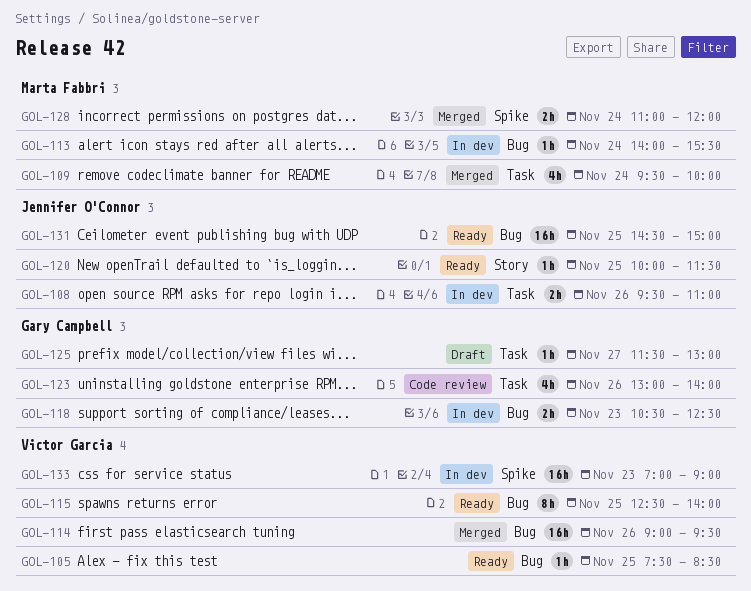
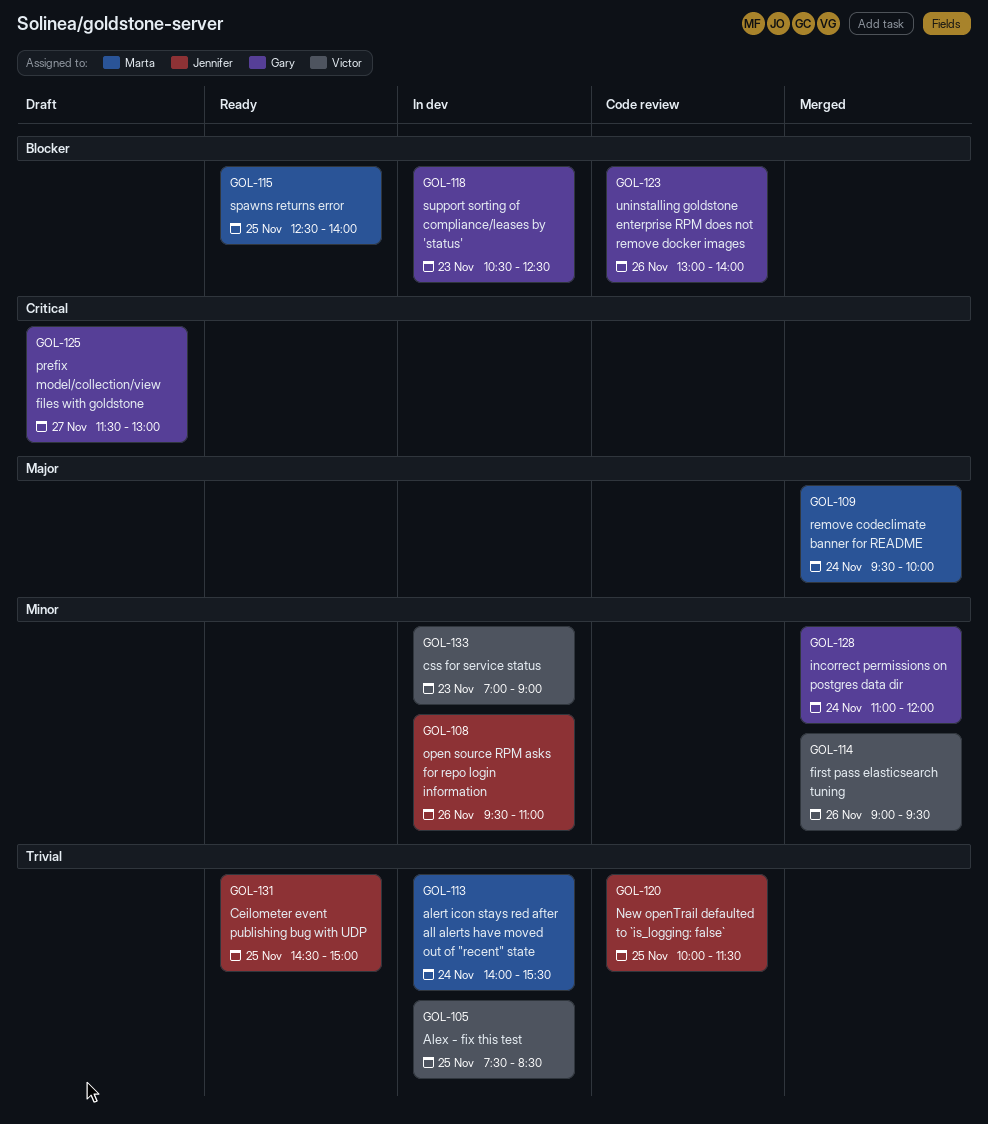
GOL-105, status: Ready -> In dev
GOL-115, owner: Victor Garcia -> Marta Fabbri
GOL-120, status: Ready -> Code review
GOL-128, owner: Marta Fabbri -> Gary Campbell

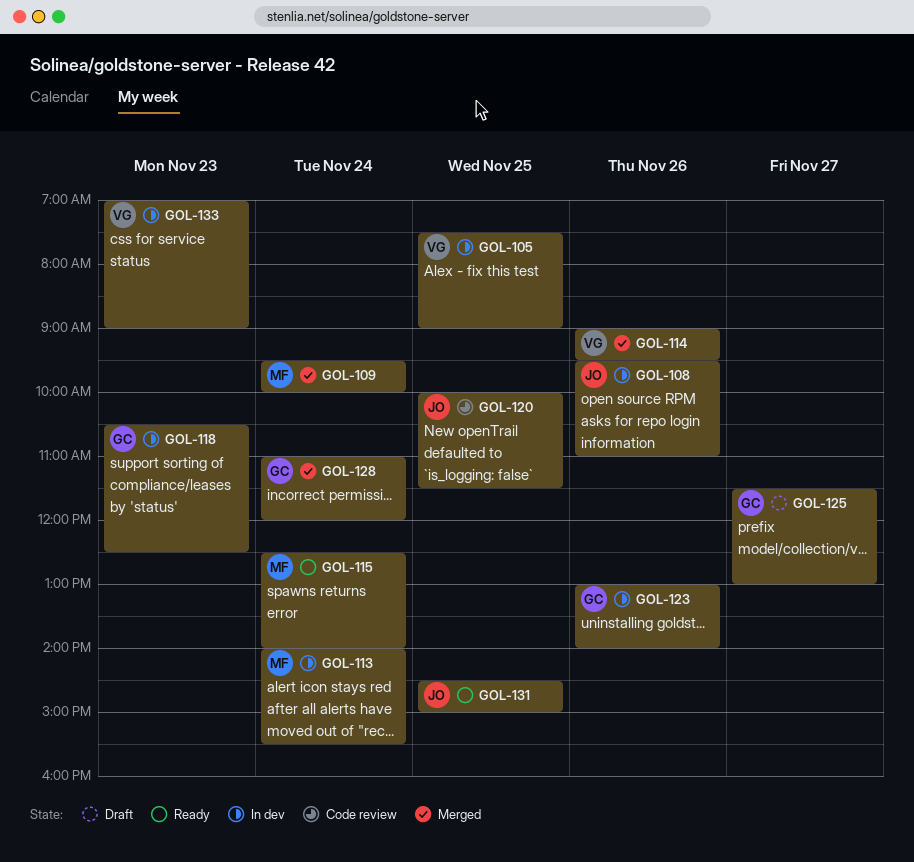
GOL-105, ends: 08:30 -> 09:00
GOL-115, day: Nov 25 -> Nov 24
GOL-123, status: Code review -> In dev

